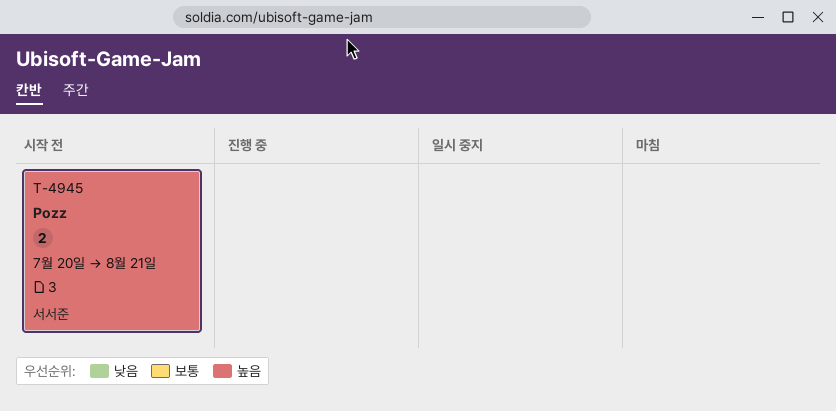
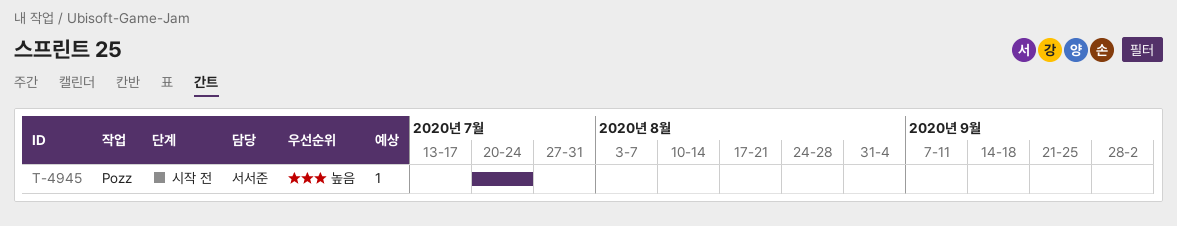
T-4945, estimate: 2 -> 1
T-4945, due: Aug 21 -> Jul 24

